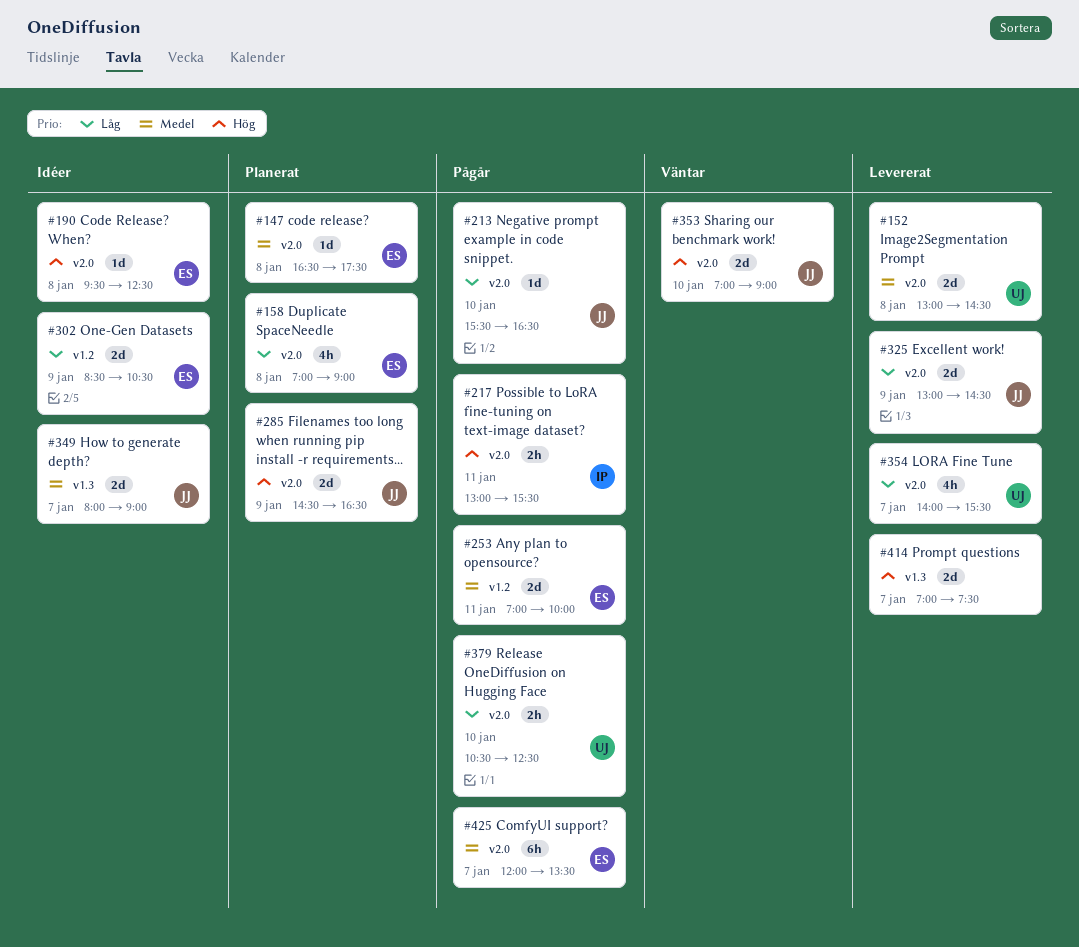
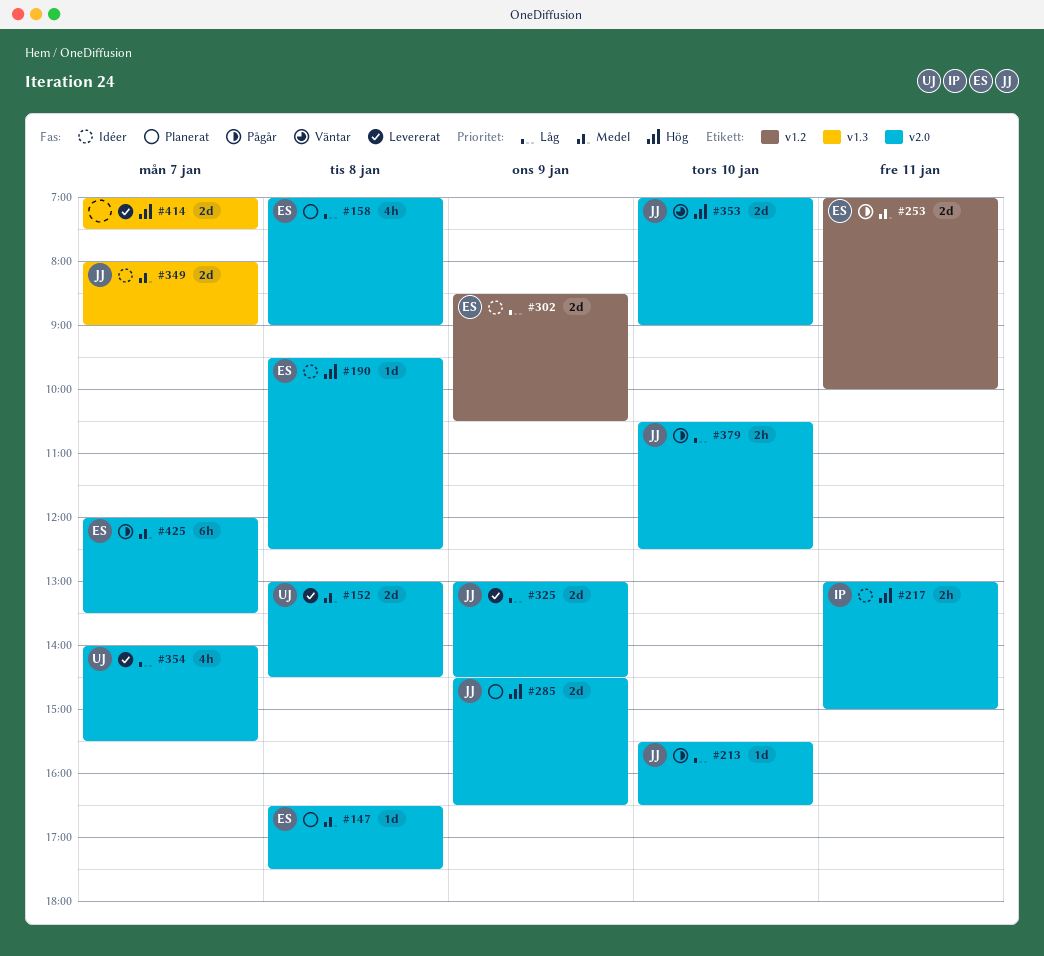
#217, status: Pågår -> Idéer
#217, ends: 15:30 -> 15:00
#379, owner: UJ -> JJ

